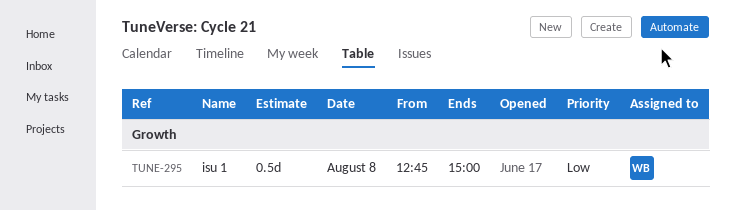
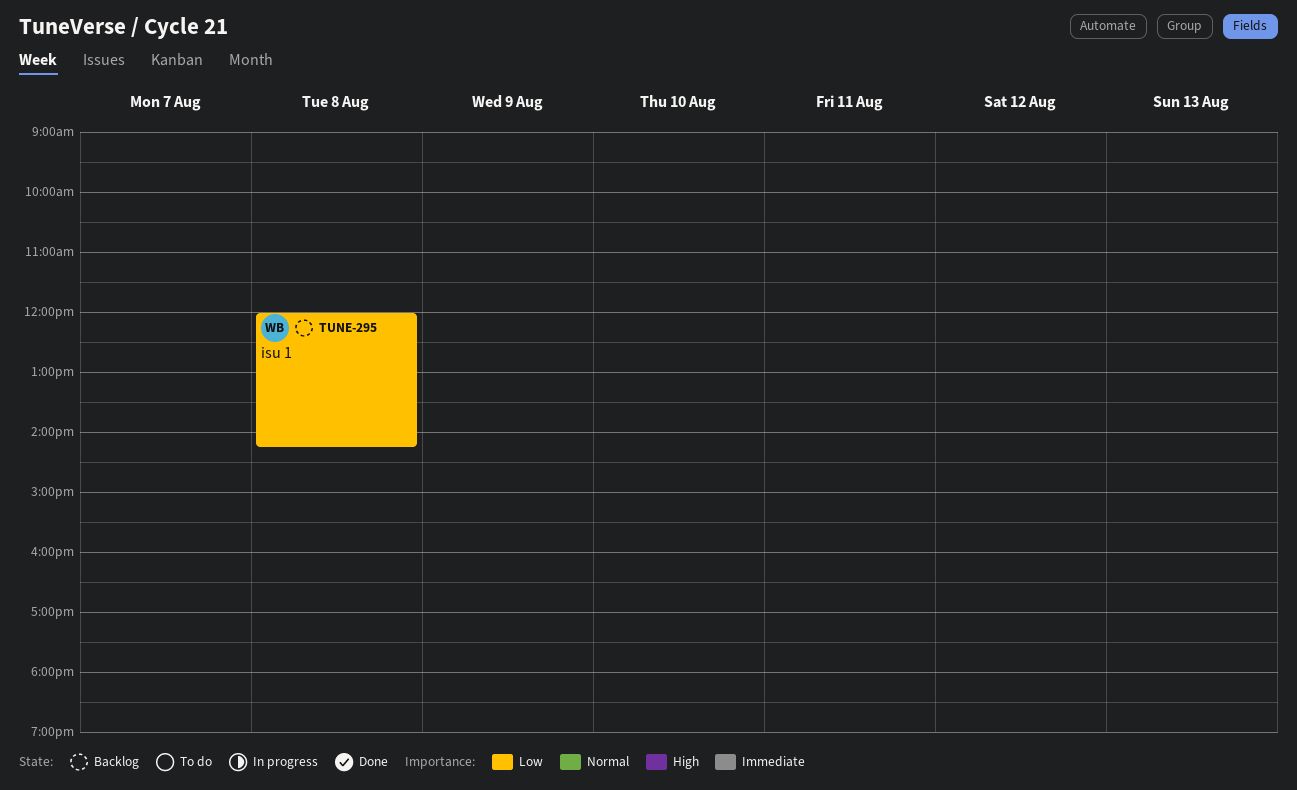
TUNE-295, begins: 12:45 -> 12:00
TUNE-295, ends: 15:00 -> 14:15

